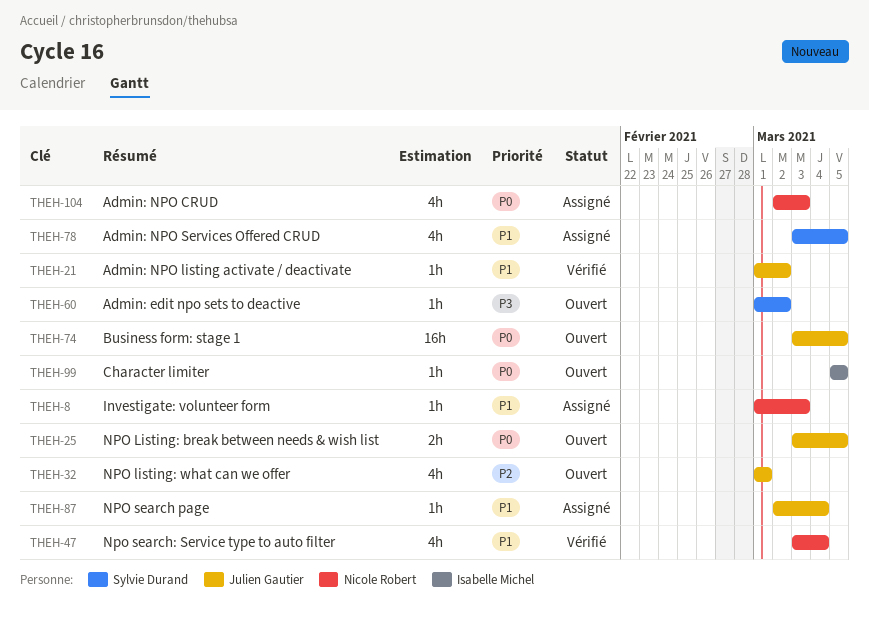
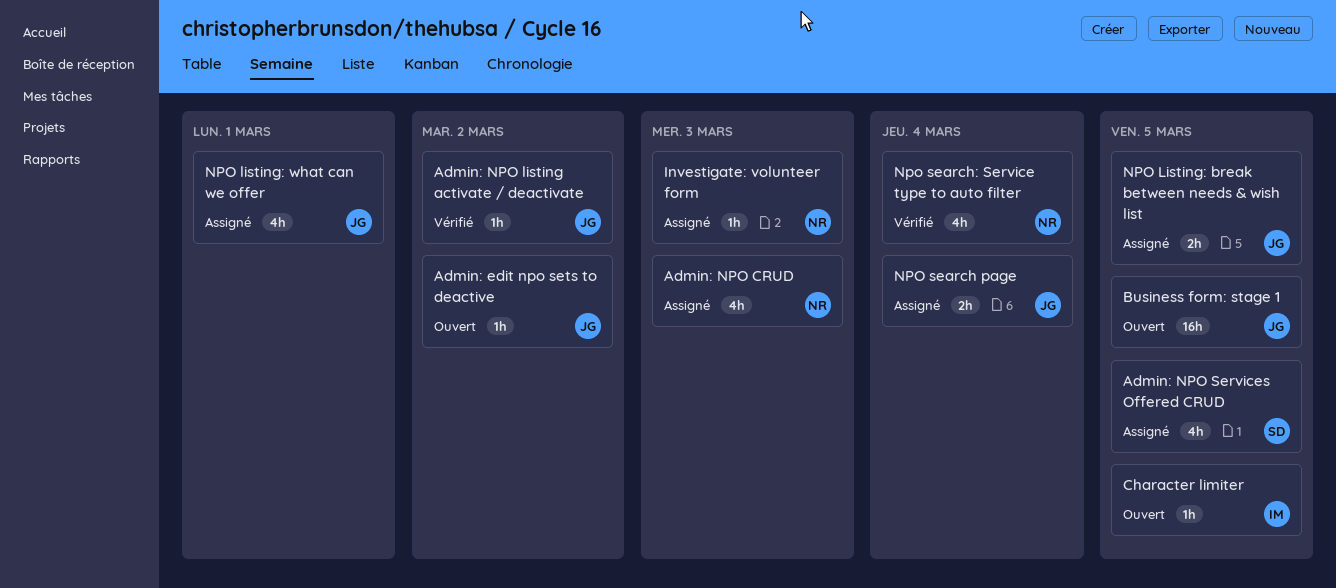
Admin: edit npo sets to deactive, owner: Sylvie Durand -> Julien Gautier
NPO Listing: break between needs & wish list, status: Ouvert -> Assigné
NPO listing: what can we offer, status: Ouvert -> Assigné
NPO search page, estimate: 1h -> 2h

